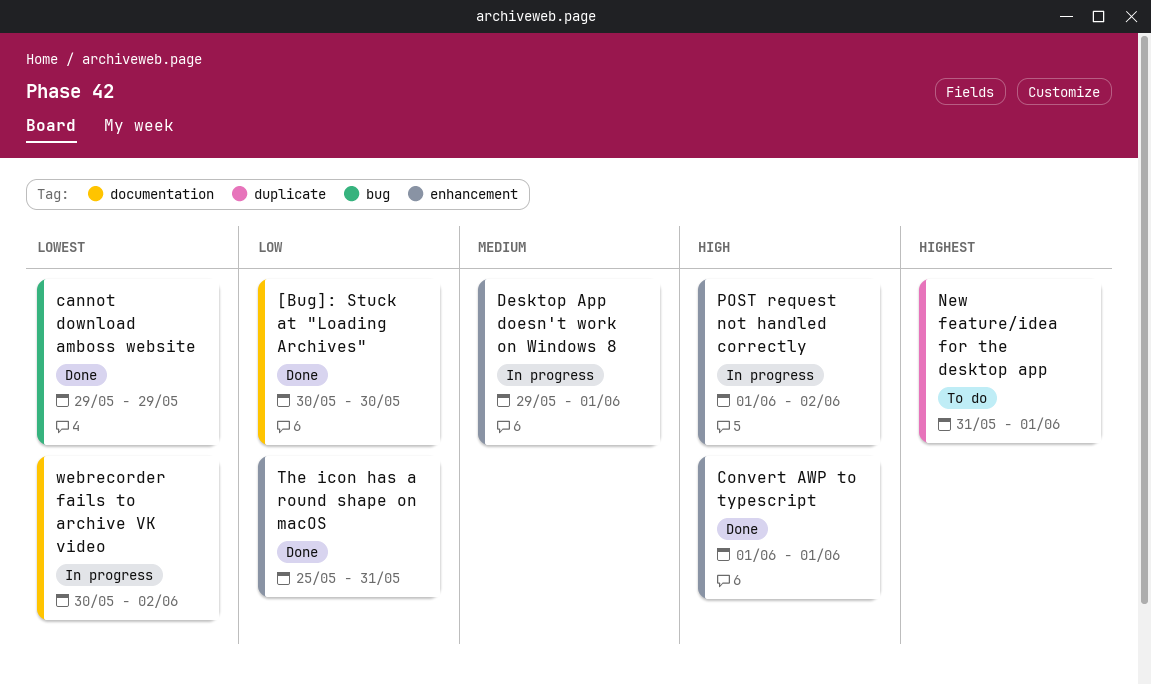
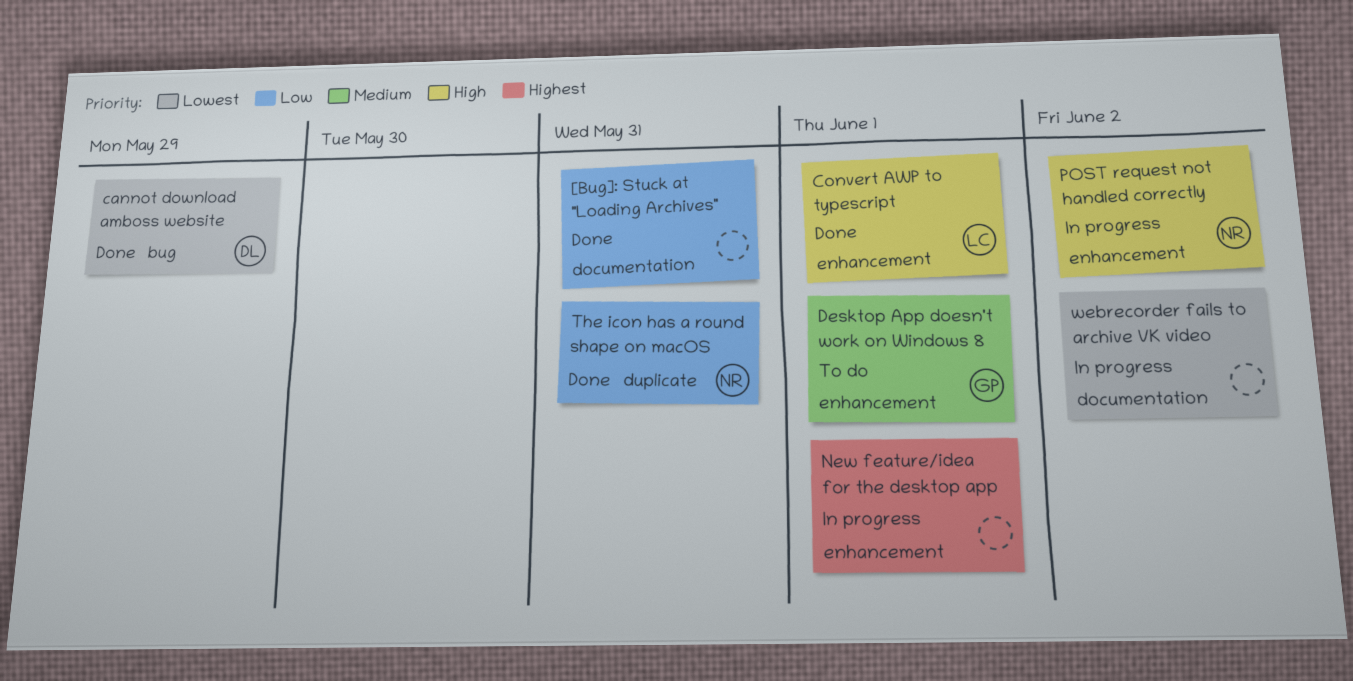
[Bug]: Stuck at "Loading Archives", due: May 30 -> May 31
Desktop App doesn't work on Windows 8, status: In progress -> To do
New feature/idea for the desktop app, status: To do -> In progress
New feature/idea for the desktop app, label: duplicate -> enhancement
The icon has a round shape on macOS, label: enhancement -> duplicate

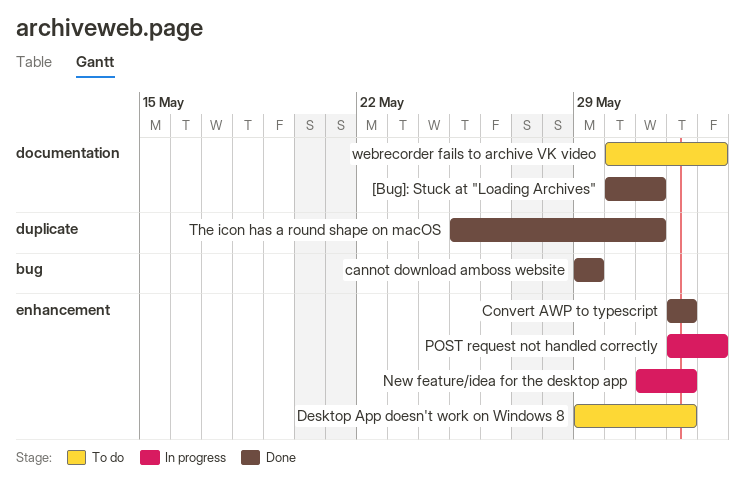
webrecorder fails to archive VK video, status: In progress -> To do

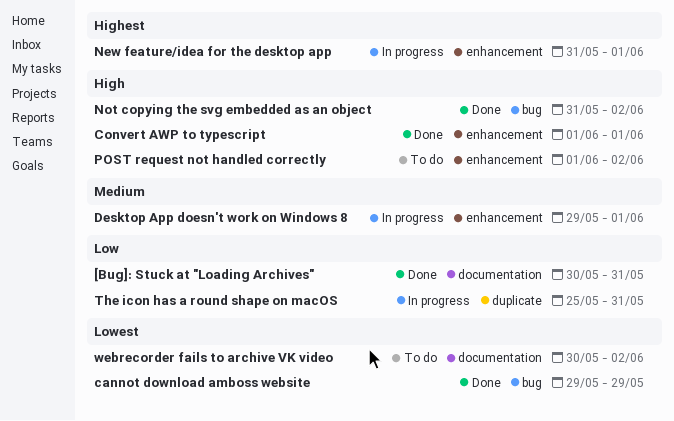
Desktop App doesn't work on Windows 8, status: To do -> In progress
Not copying the svg embedded as an object: none -> present
POST request not handled correctly, status: In progress -> To do
The icon has a round shape on macOS, status: Done -> In progress

